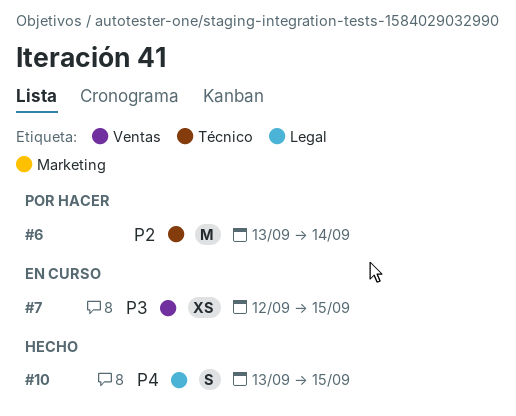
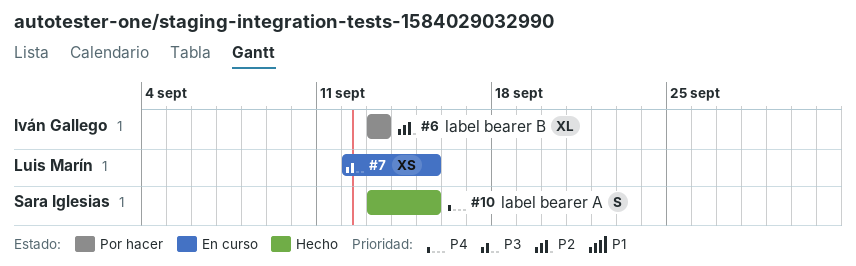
#6, estimate: M -> XL
#6, due: Sep 14 -> Sep 13

